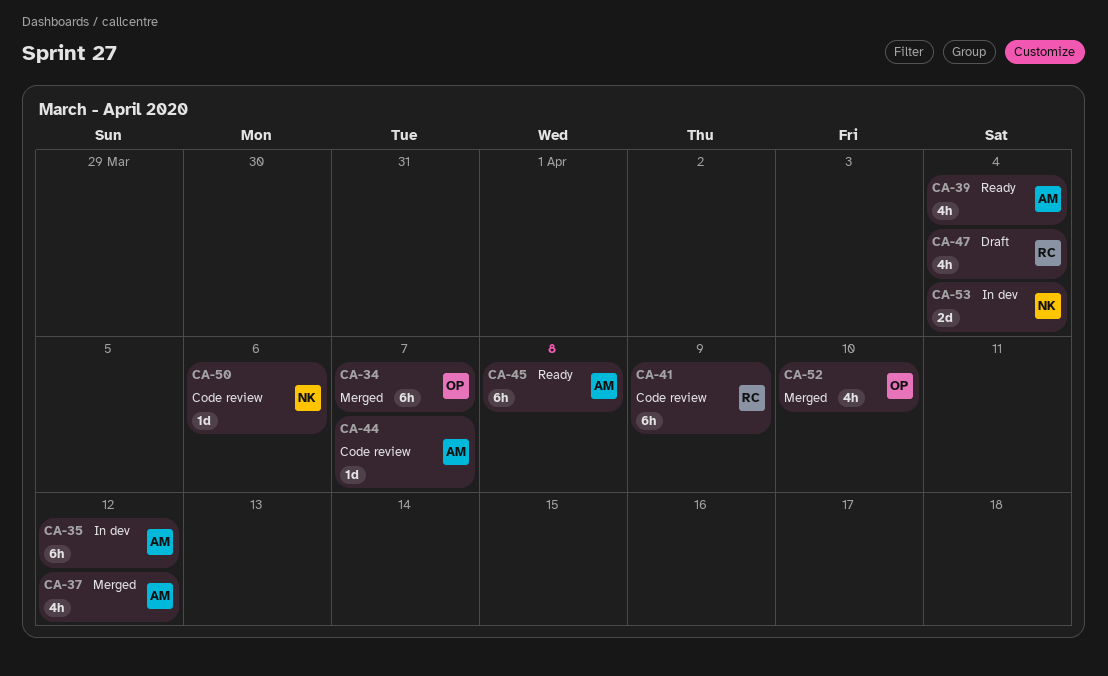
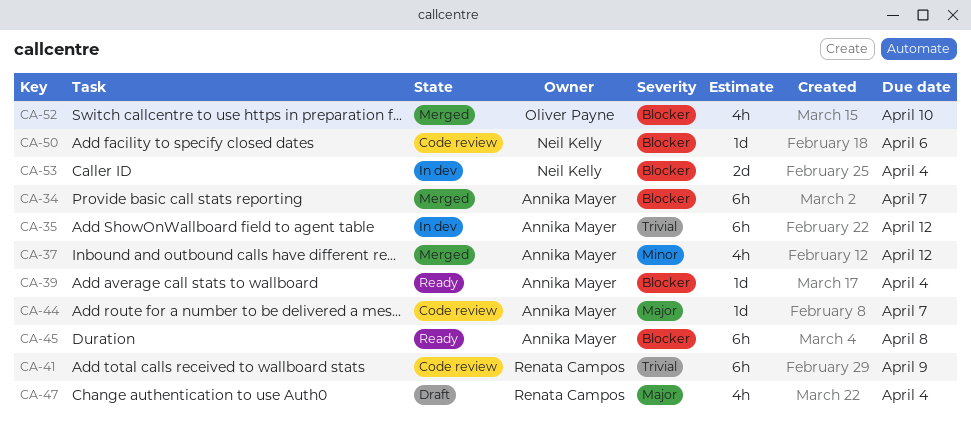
CA-34, owner: Oliver Payne -> Annika Mayer
CA-39, estimate: 4h -> 1d

